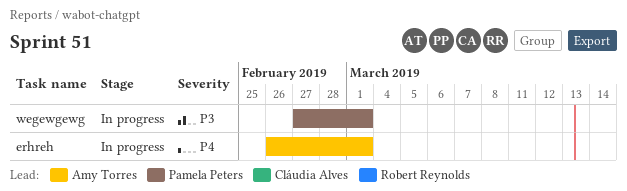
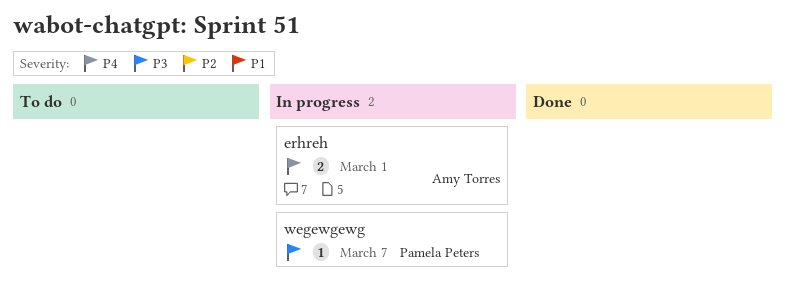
wegewgewg, due: Mar 1 -> Mar 7

